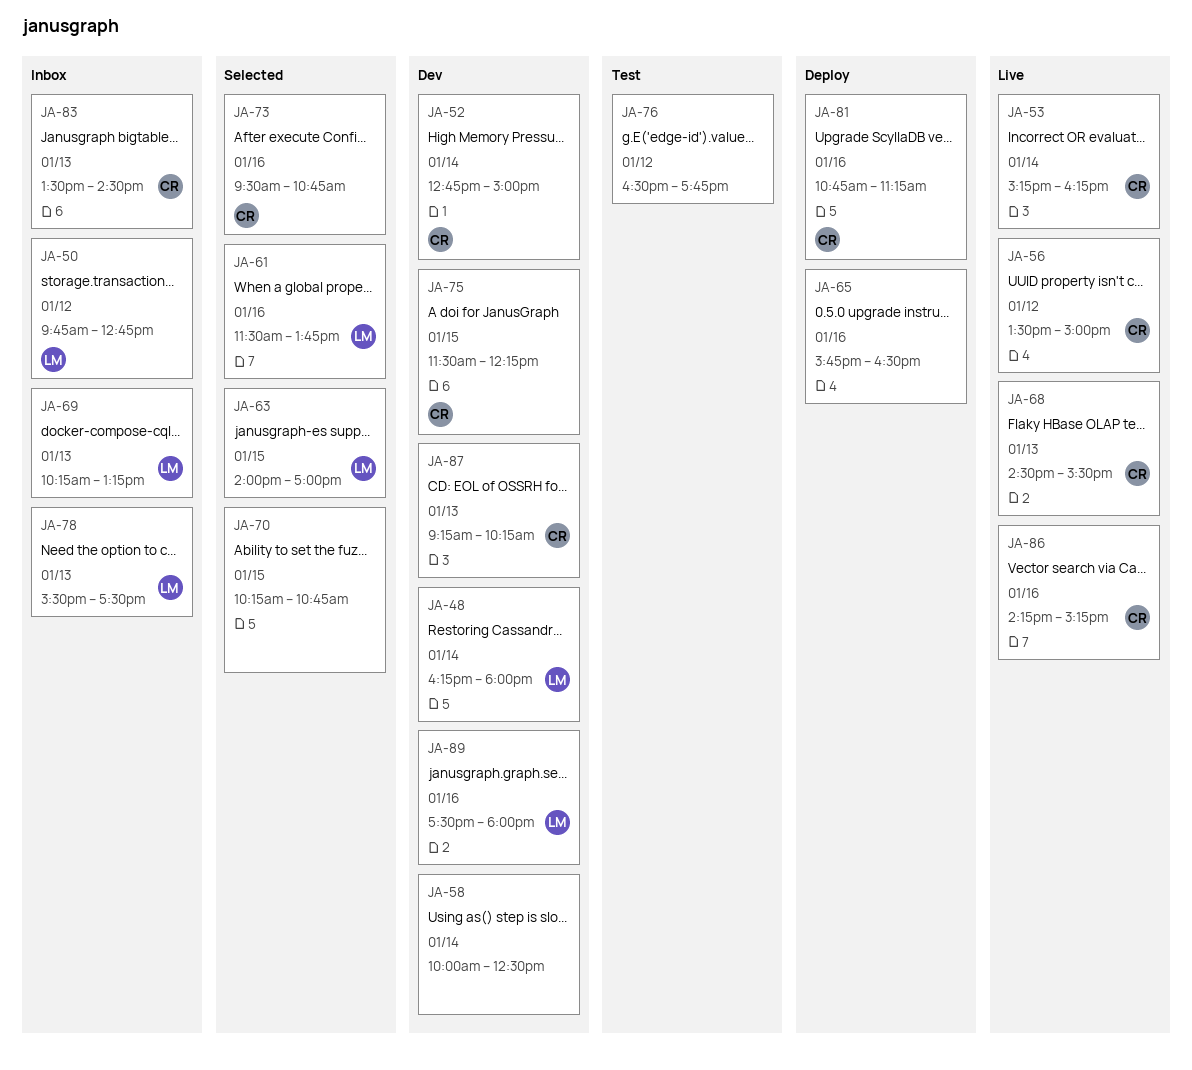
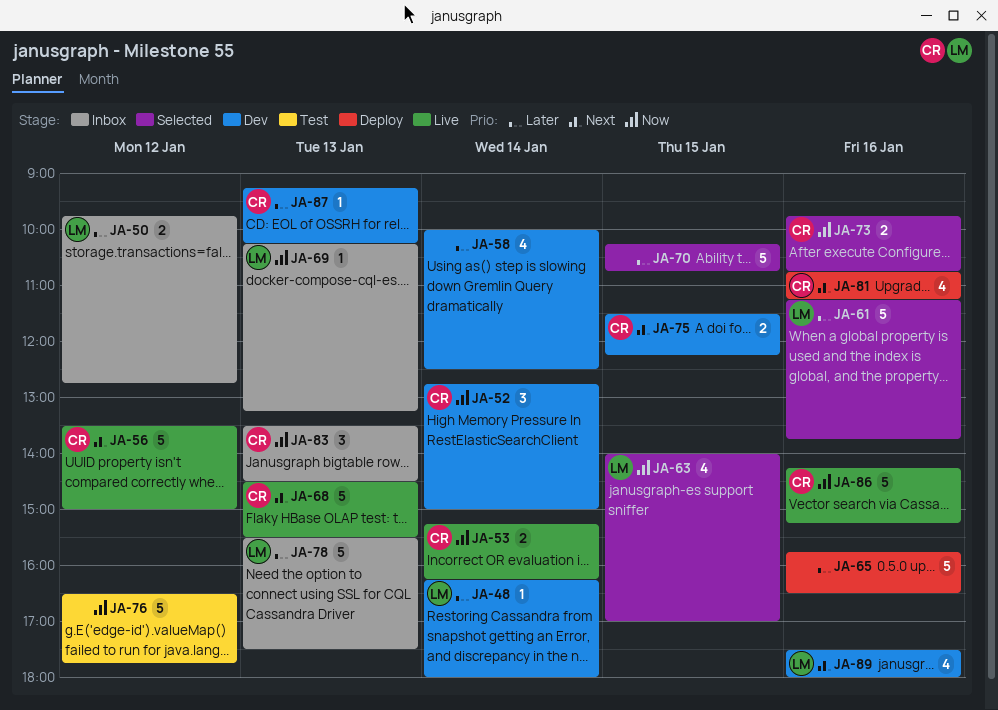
JA-61, begins: 11:30 -> 11:15
JA-73, begins: 09:30 -> 09:45

